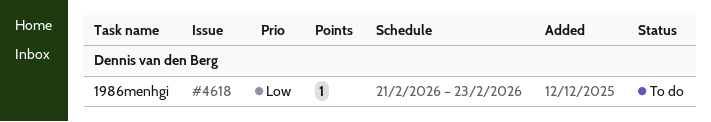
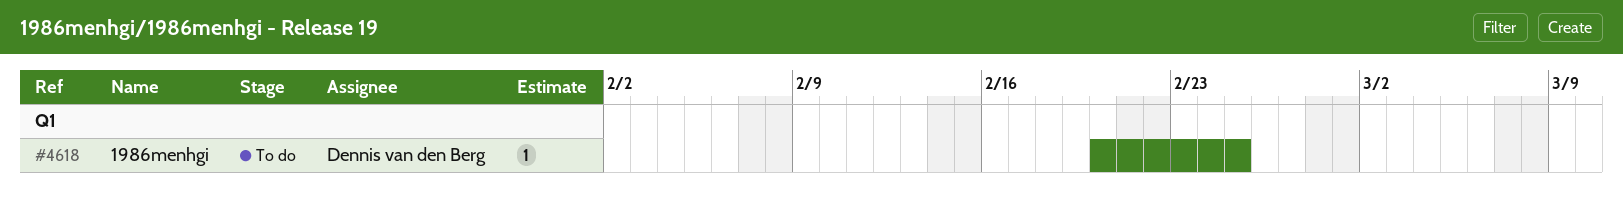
#4618, start: Feb 21 -> Feb 20
#4618, due: Feb 23 -> Feb 25

